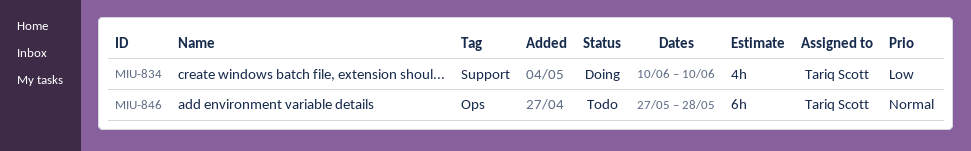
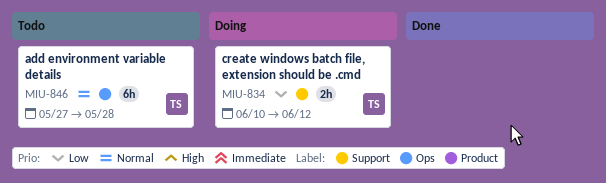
MIU-834, estimate: 4h -> 2h
MIU-834, due: Jun 10 -> Jun 12

